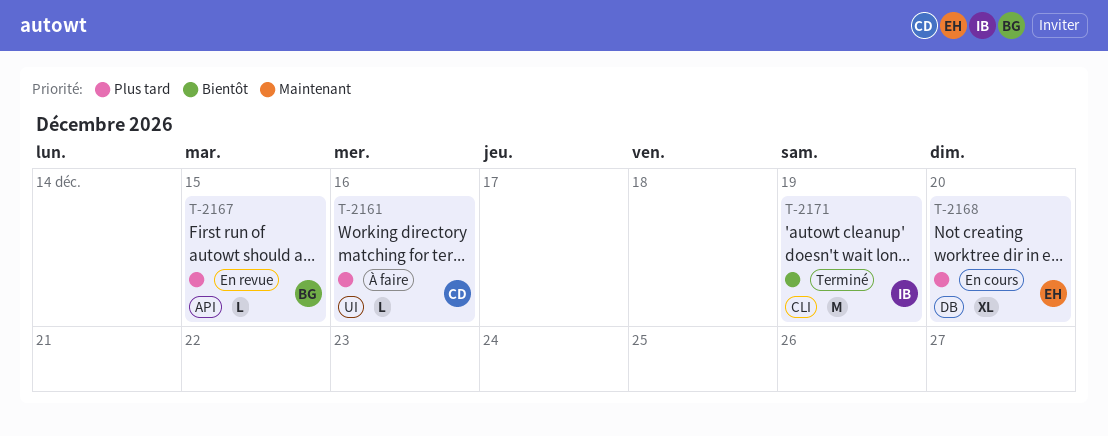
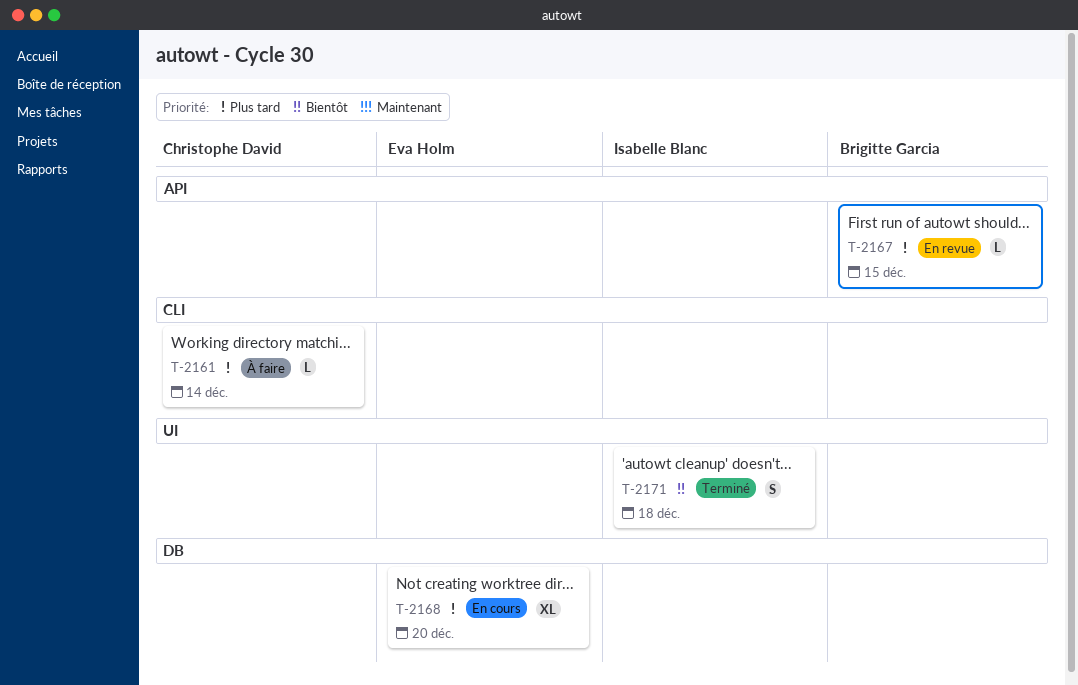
T-2161, label: UI -> CLI
T-2161, due: Dec 16 -> Dec 14
T-2171, label: CLI -> UI
T-2171, estimate: M -> S
T-2171, due: Dec 19 -> Dec 18

